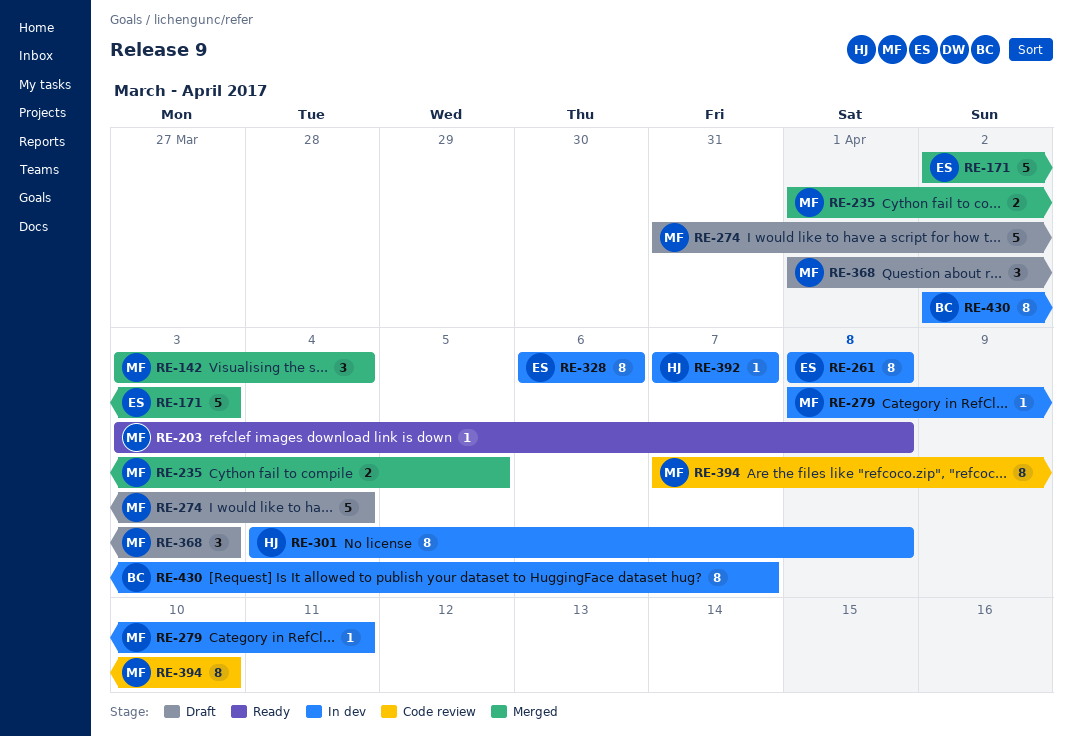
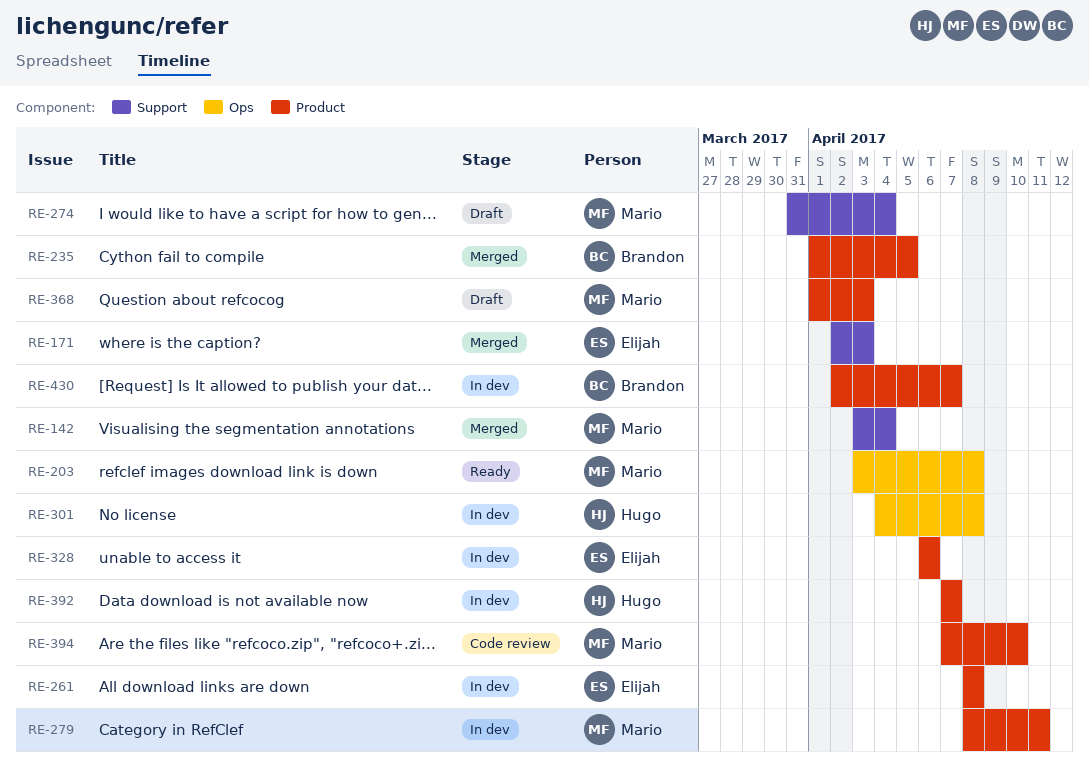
RE-235, owner: Mario -> Brandon

